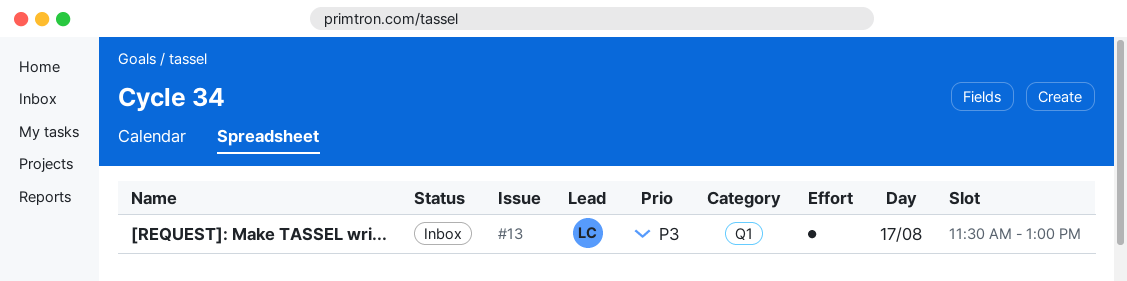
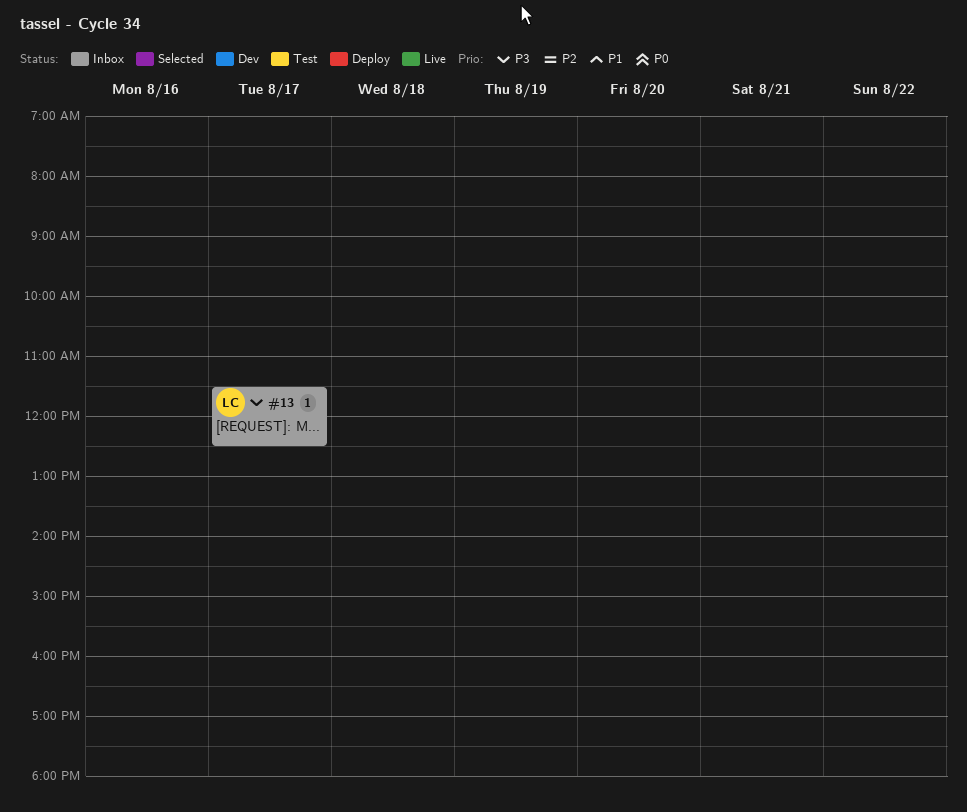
#13, ends: 13:00 -> 12:30

